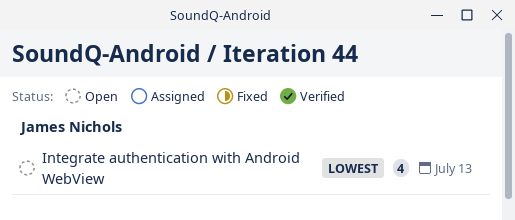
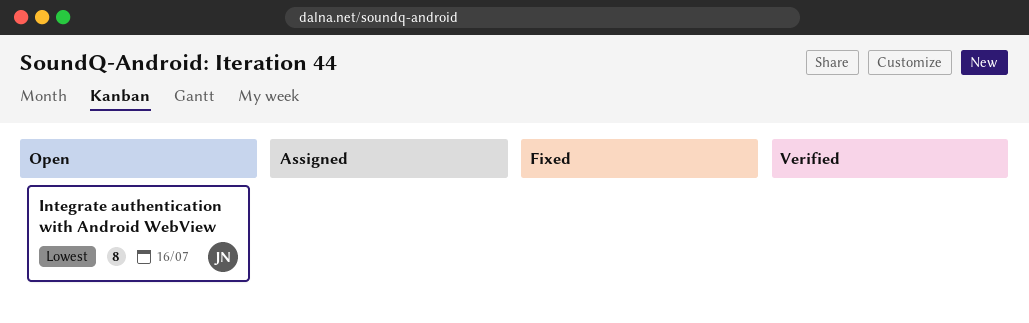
Integrate authentication with Android WebView, estimate: 4 -> 8
Integrate authentication with Android WebView, due: Jul 13 -> Jul 16

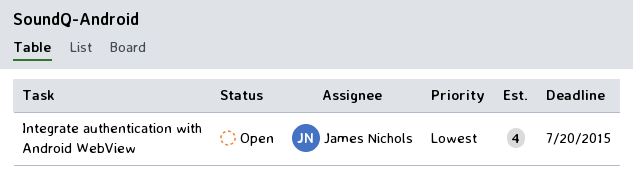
Integrate authentication with Android WebView, estimate: 8 -> 4
Integrate authentication with Android WebView, due: Jul 16 -> Jul 20

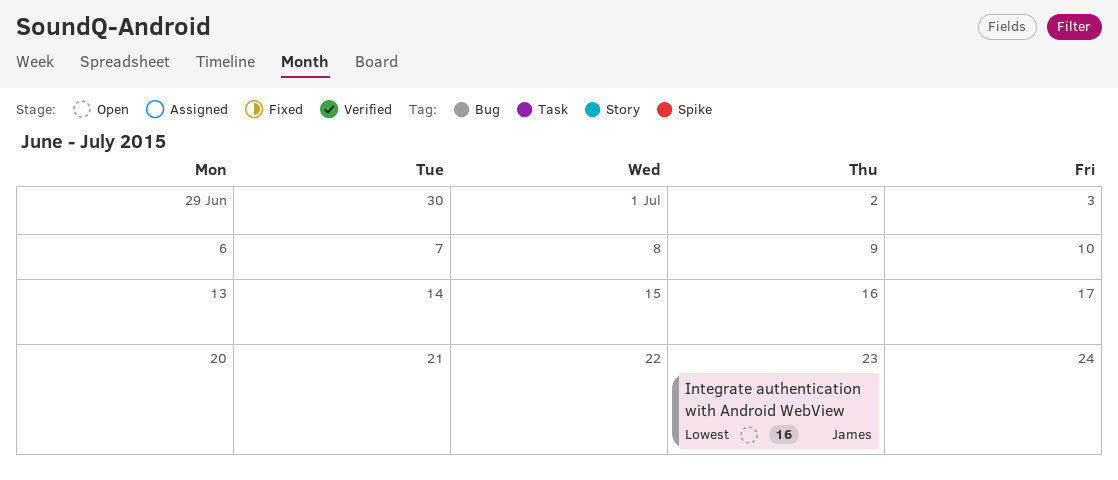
Integrate authentication with Android WebView, estimate: 4 -> 16
Integrate authentication with Android WebView, due: Jul 20 -> Jul 23

